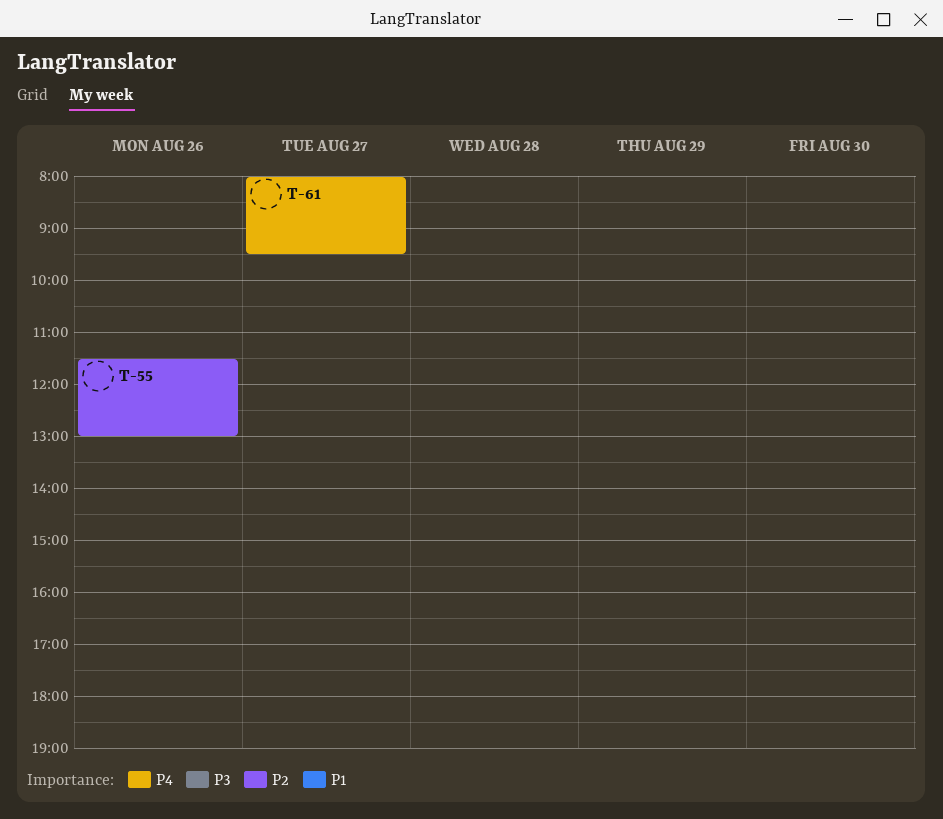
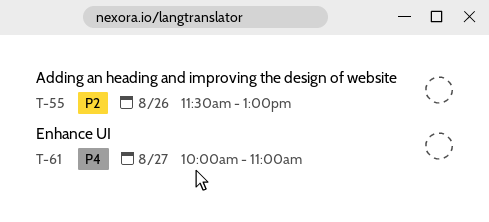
T-61, begins: 08:00 -> 10:00
T-61, ends: 09:30 -> 11:00

